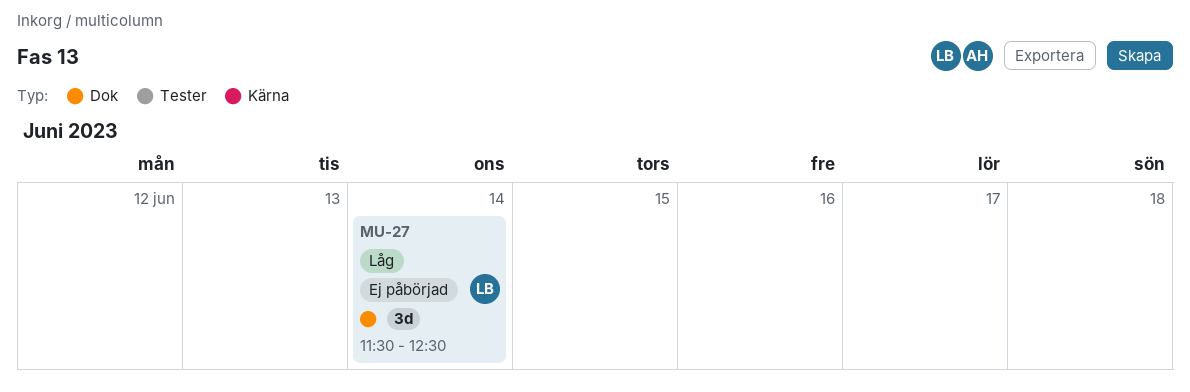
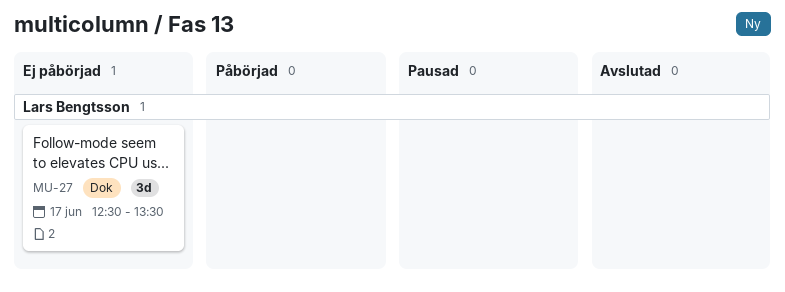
MU-27, day: Jun 14 -> Jun 17
MU-27, begins: 11:30 -> 12:30
MU-27, ends: 12:30 -> 13:30

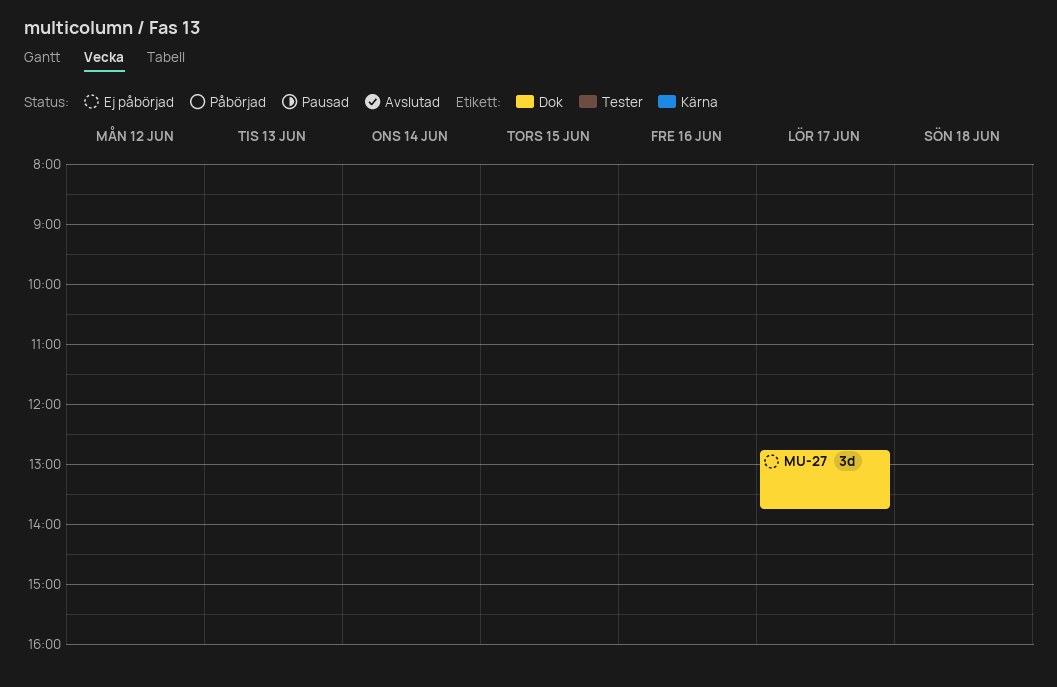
MU-27, begins: 12:30 -> 12:45
MU-27, ends: 13:30 -> 13:45

